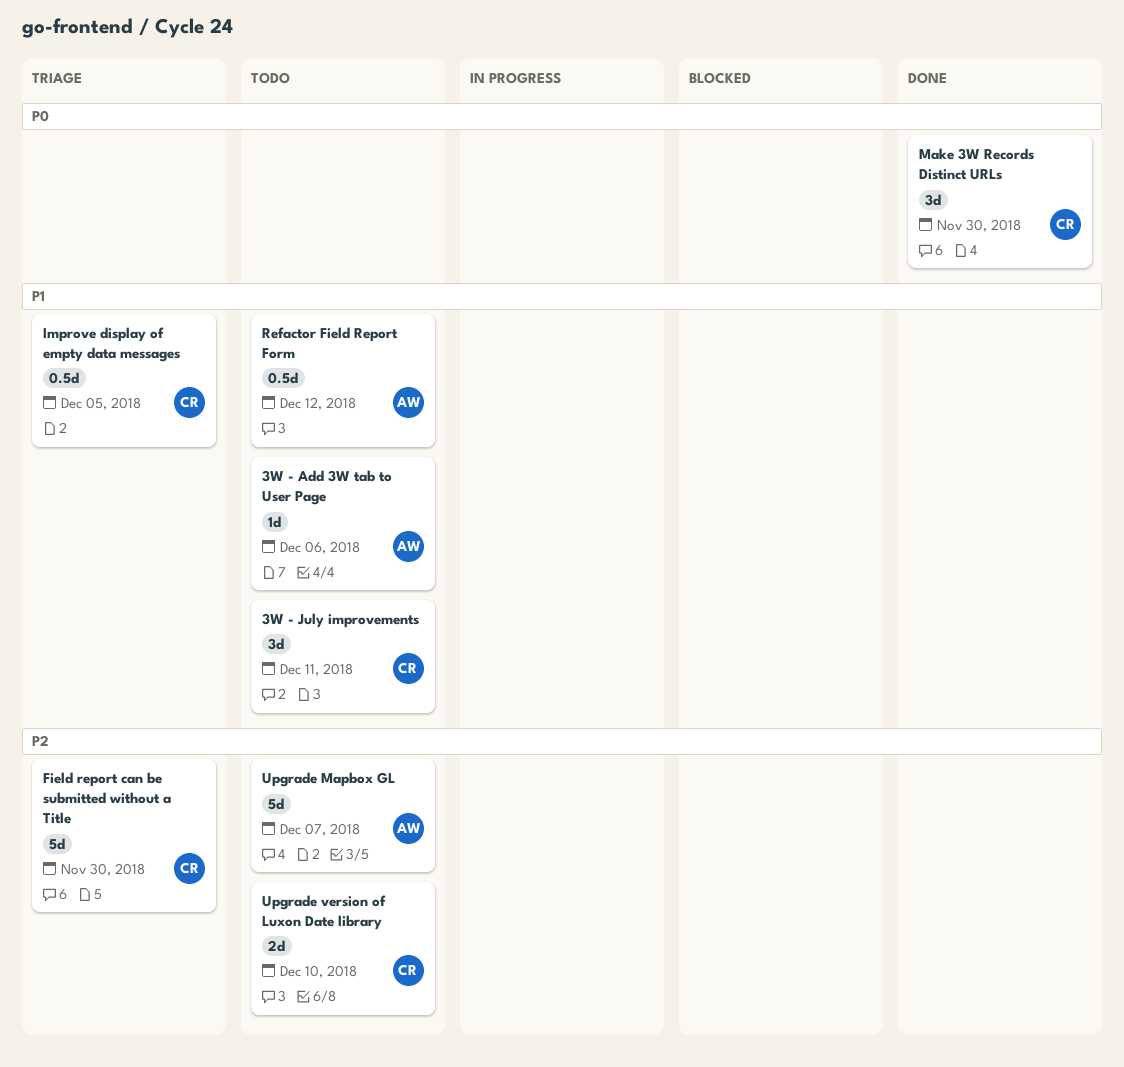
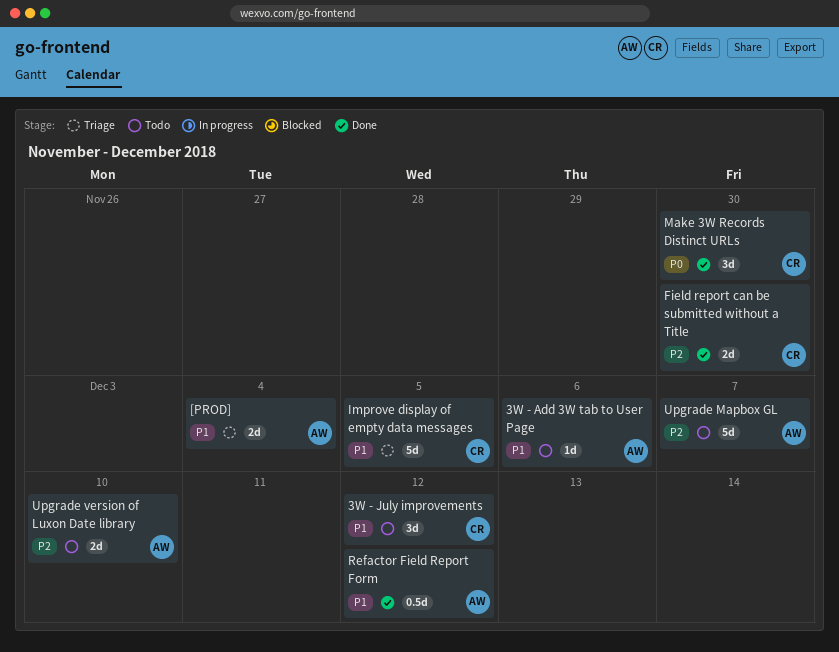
3W - July improvements, due: Dec 11 -> Dec 12
[PROD]: none -> present
Field report can be submitted without a Title, status: Triage -> Done
Field report can be submitted without a Title, estimate: 5d -> 2d
Improve display of empty data messages, estimate: 0.5d -> 5d
Refactor Field Report Form, status: Todo -> Done
Upgrade version of Luxon Date library, owner: CR -> AW

